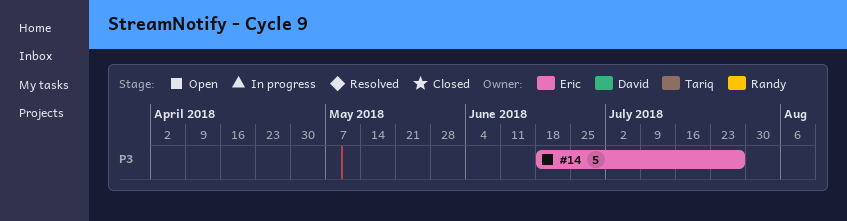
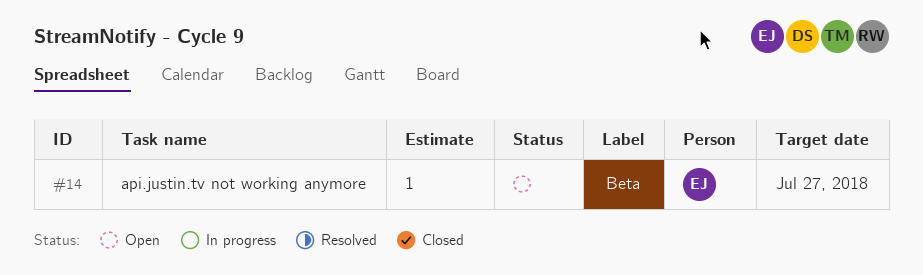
#14, estimate: 5 -> 1

